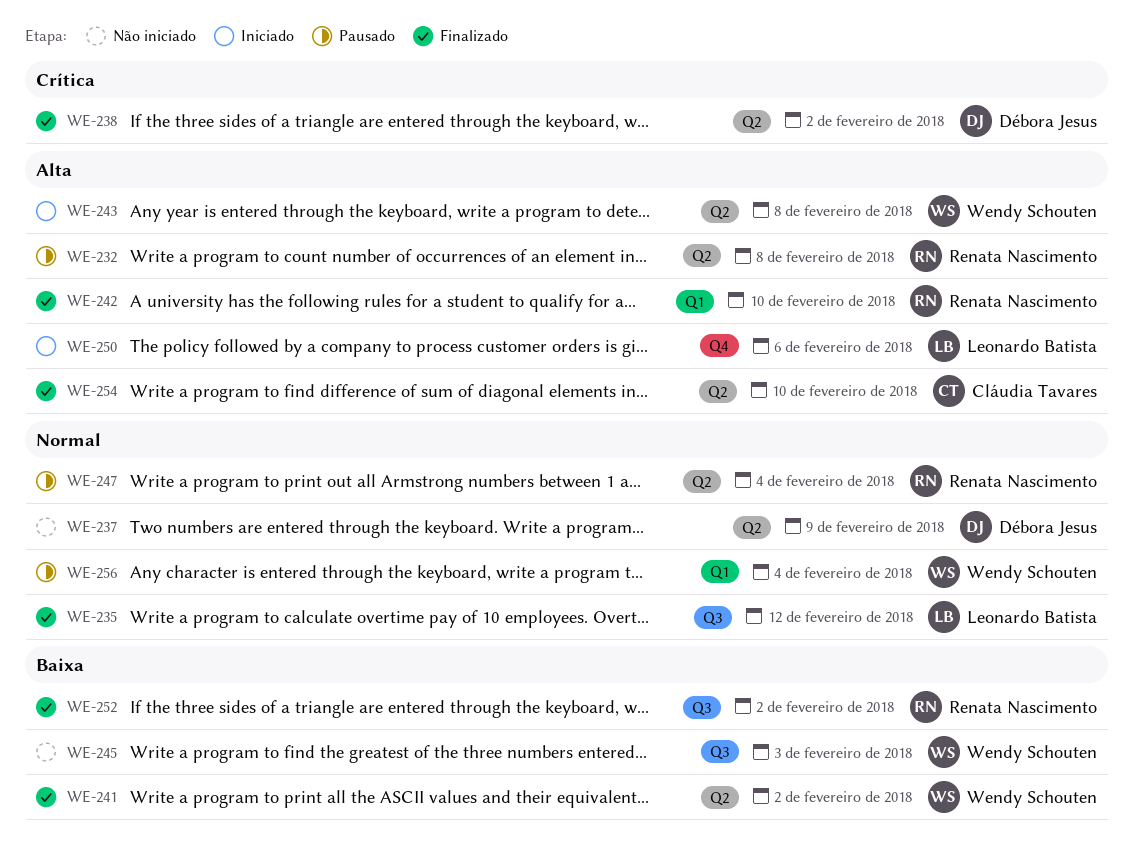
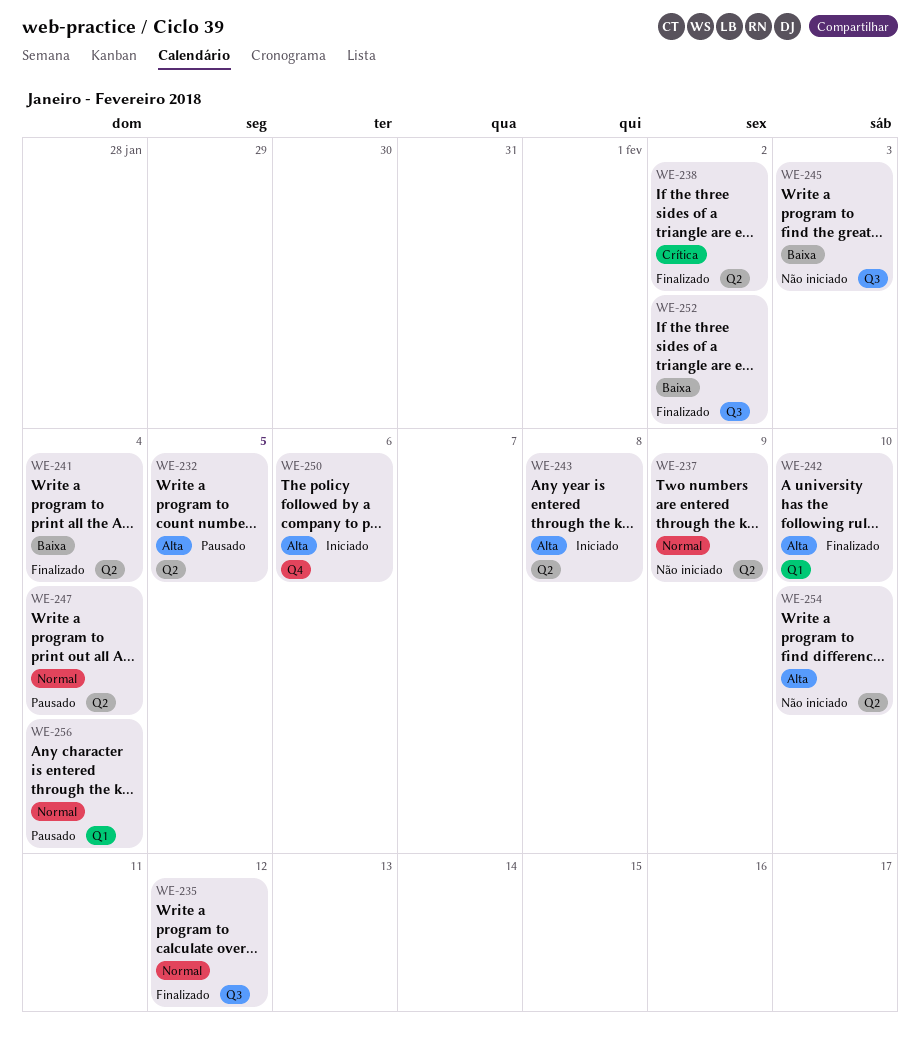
WE-232, due: Feb 8 -> Feb 5
WE-241, due: Feb 2 -> Feb 4
WE-254, status: Finalizado -> Não iniciado

